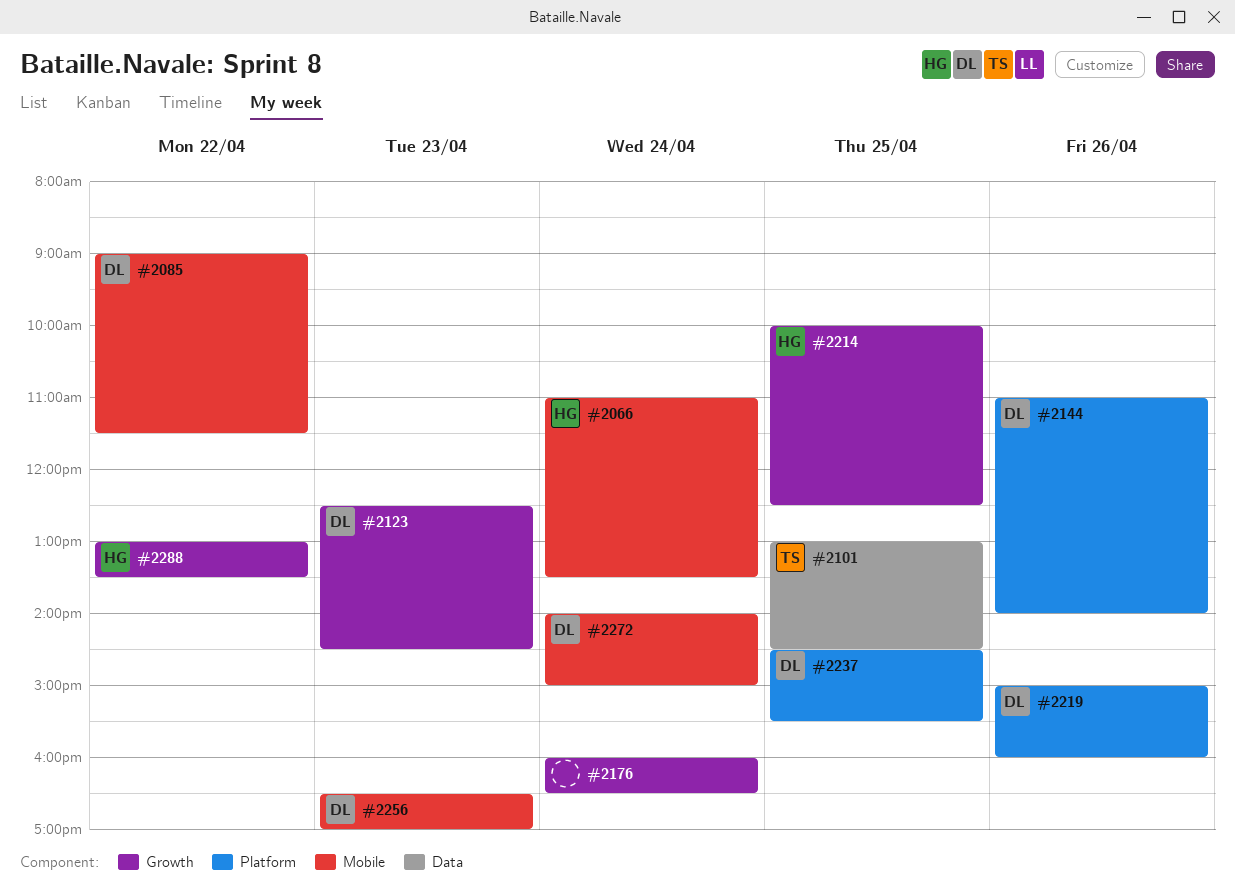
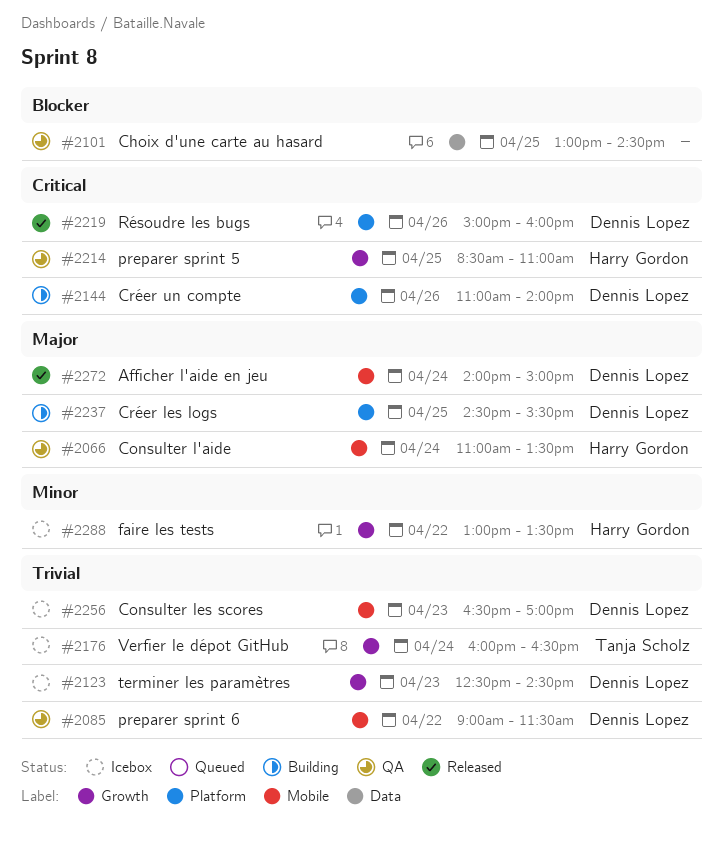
#2101, owner: Tanja Scholz -> none
#2176, owner: none -> Tanja Scholz
#2214, begins: 10:00 -> 08:30
#2214, ends: 12:30 -> 11:00

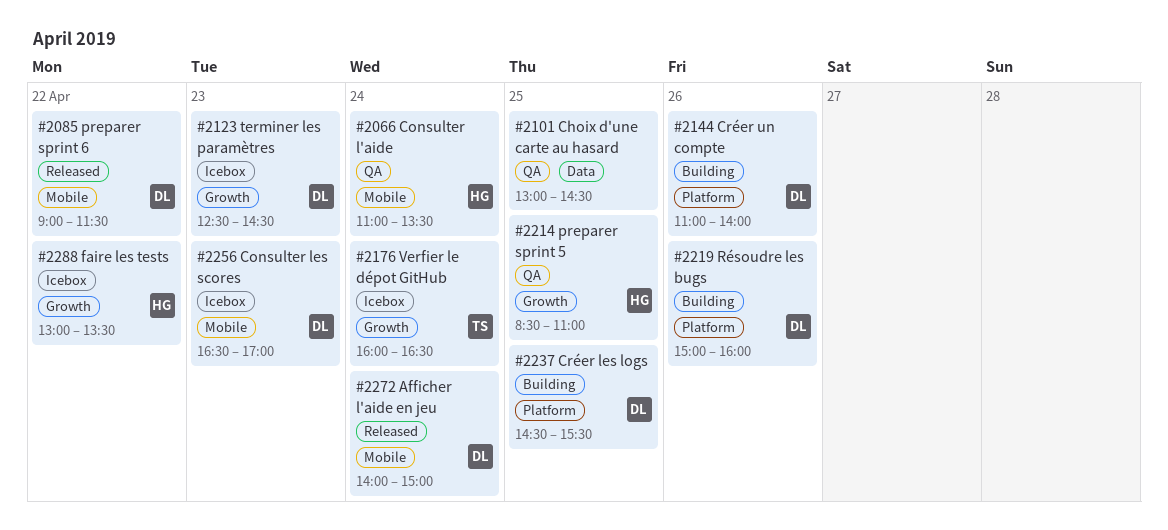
#2085, status: QA -> Released
#2219, status: Released -> Building

